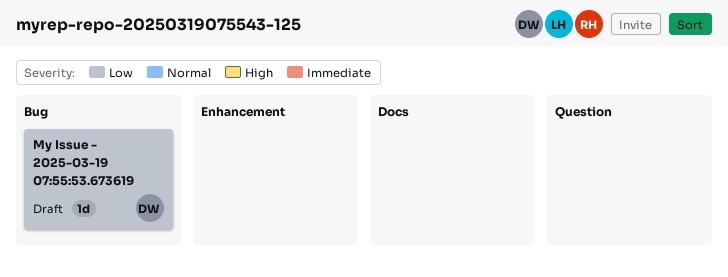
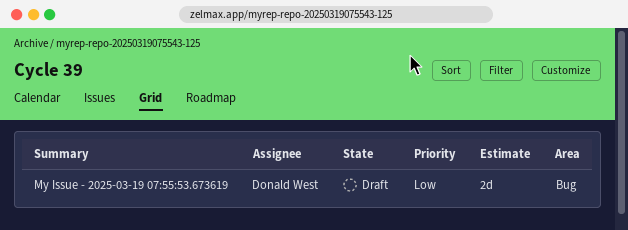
My Issue - 2025-03-19 07:55:53.673619, estimate: 1d -> 2d

